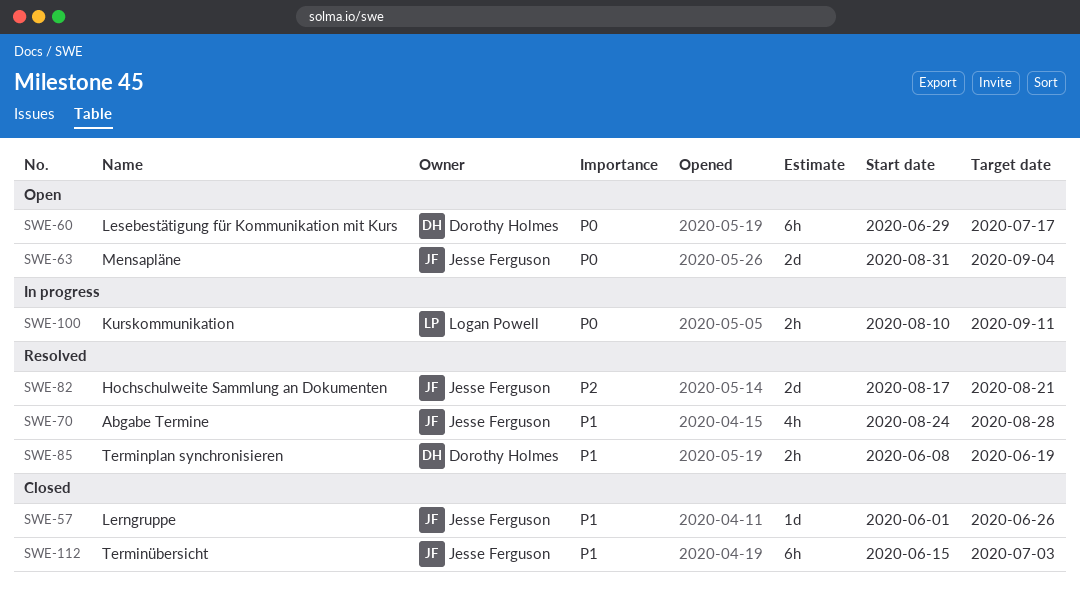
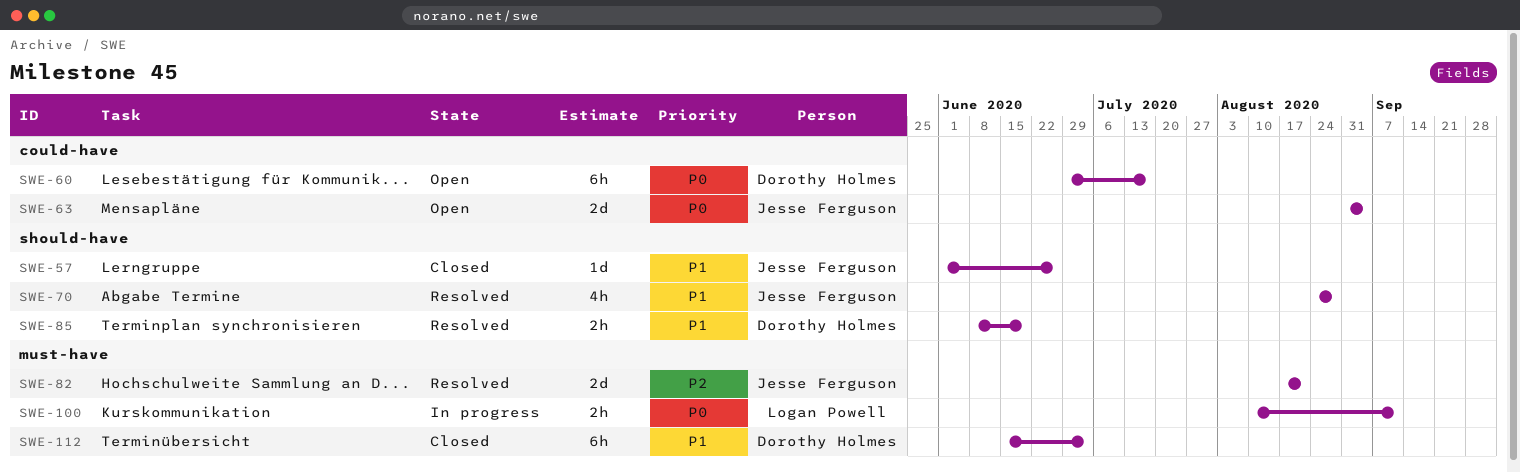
SWE-112, owner: Jesse Ferguson -> Dorothy Holmes

